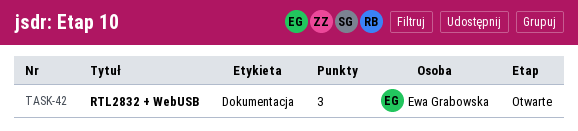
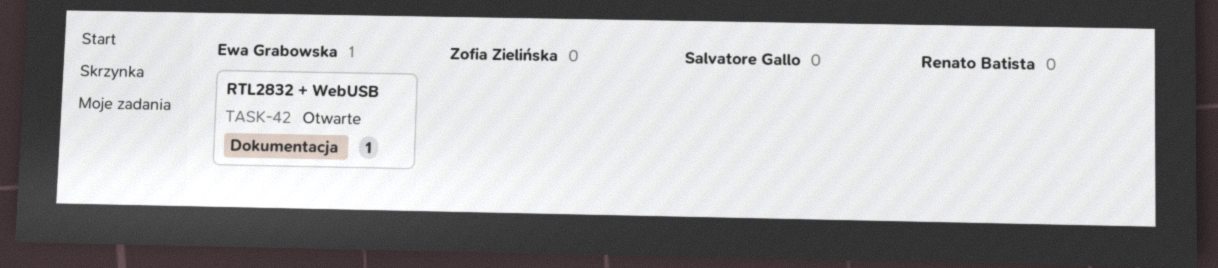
TASK-42, estimate: 3 -> 1

